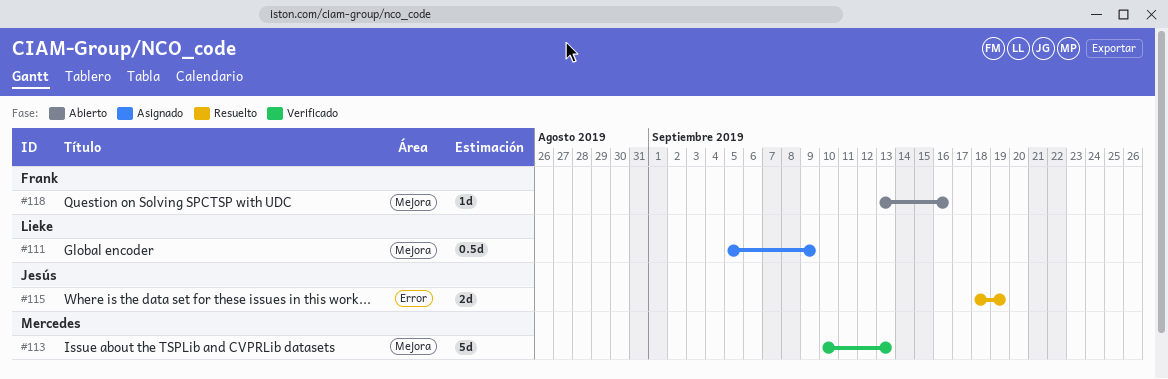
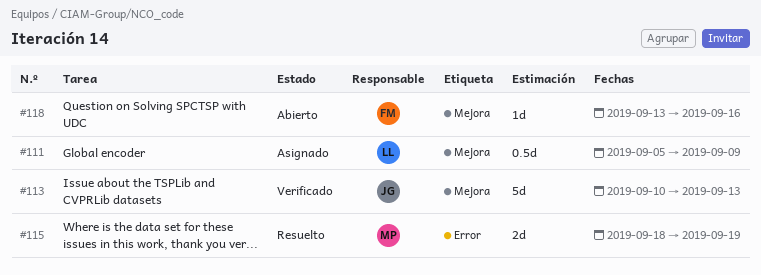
#113, owner: Mercedes -> Jesús
#115, owner: Jesús -> Mercedes

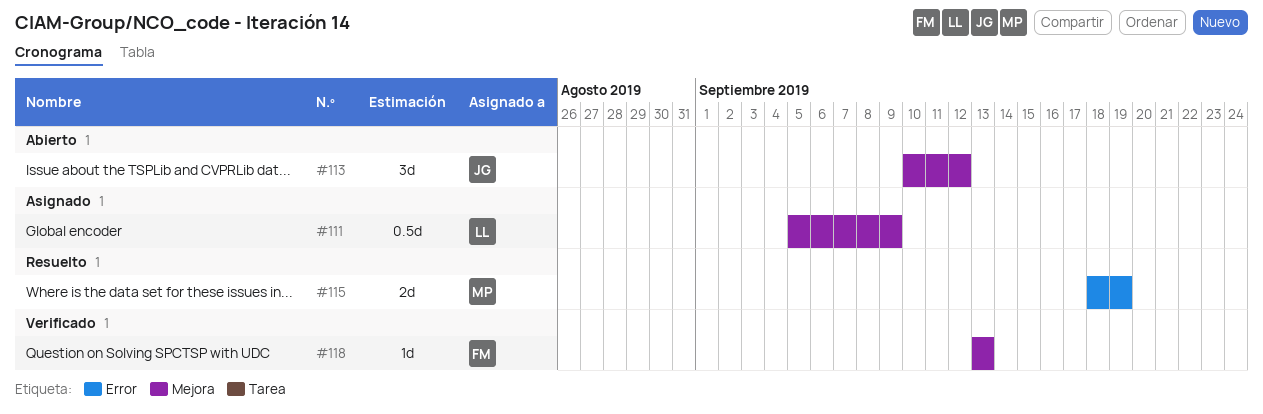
#113, status: Verificado -> Abierto
#113, estimate: 5d -> 3d
#113, due: Sep 13 -> Sep 12
#118, status: Abierto -> Verificado
#118, due: Sep 16 -> Sep 13

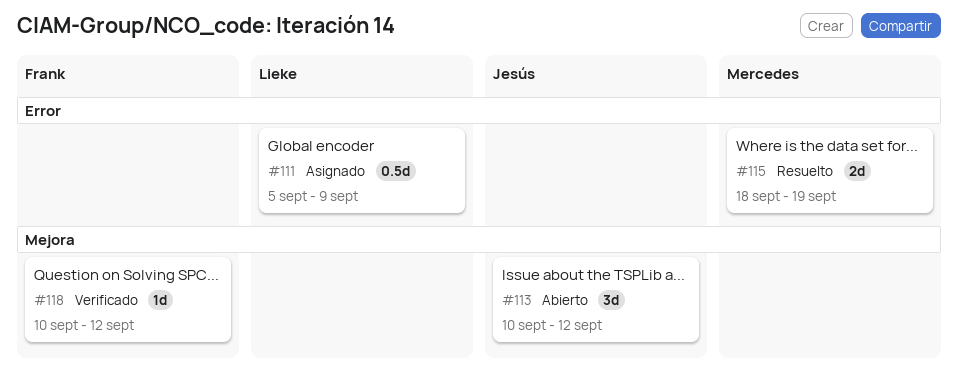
#111, label: Mejora -> Error
#118, start: Sep 13 -> Sep 10
#118, due: Sep 13 -> Sep 12

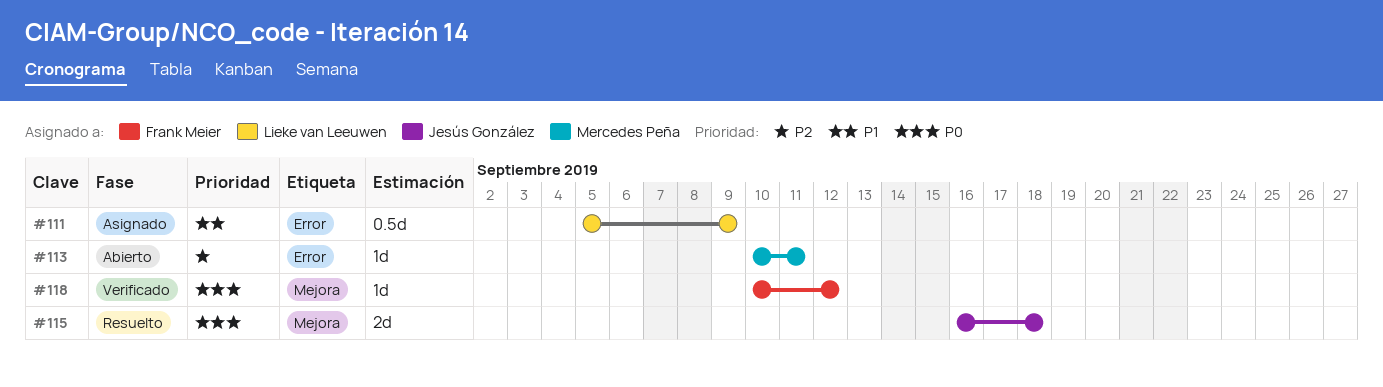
#113, owner: Jesús González -> Mercedes Peña
#113, label: Mejora -> Error
#113, estimate: 3d -> 1d
#113, due: Sep 12 -> Sep 11
#115, owner: Mercedes Peña -> Jesús González
#115, label: Error -> Mejora
#115, start: Sep 18 -> Sep 16
#115, due: Sep 19 -> Sep 18

